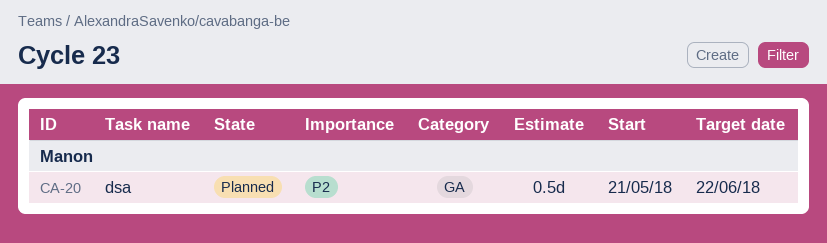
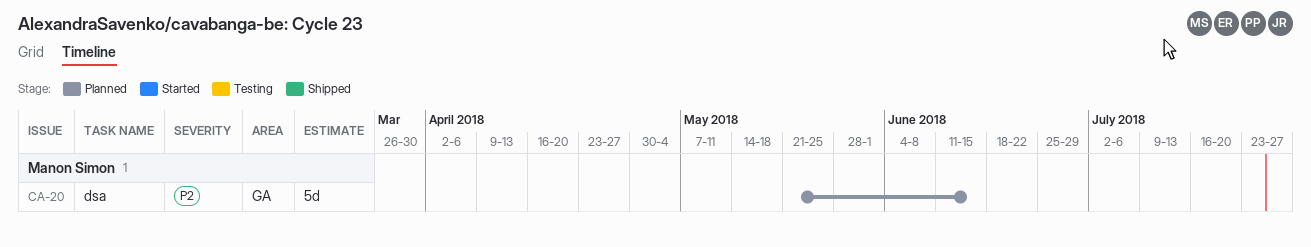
CA-20, estimate: 0.5d -> 5d
CA-20, due: Jun 22 -> Jun 15

